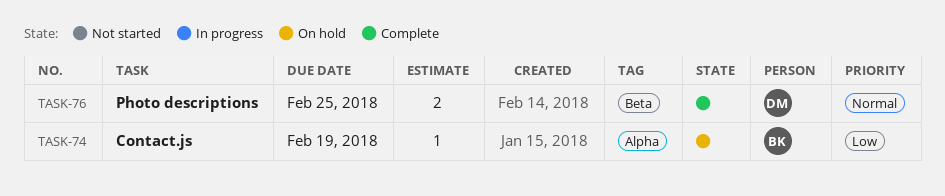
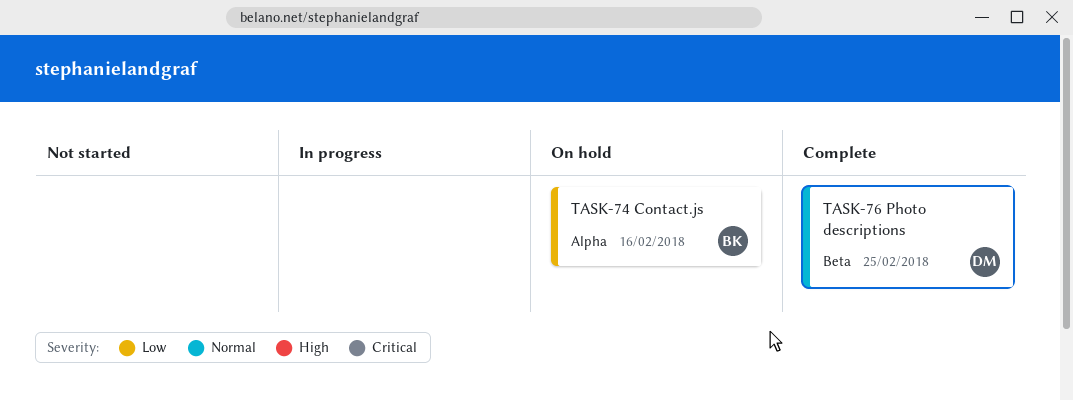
TASK-74, due: Feb 19 -> Feb 16

